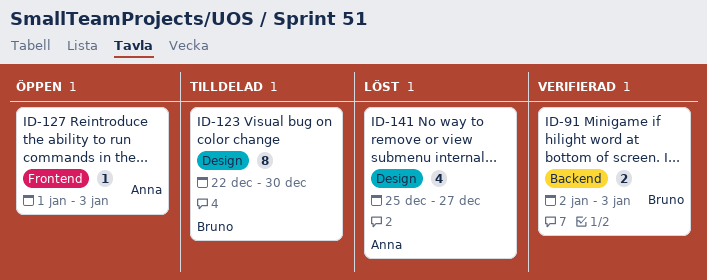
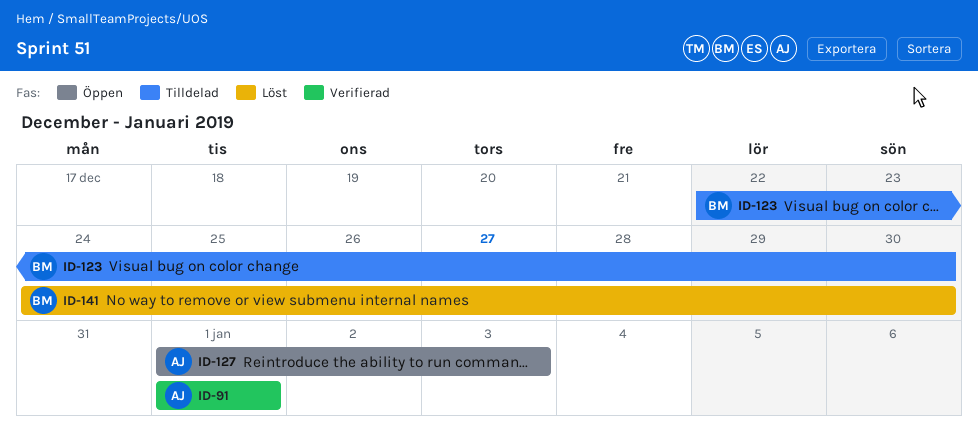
ID-91, owner: Bruno -> Anna
ID-91, start: Jan 2 -> Jan 1
ID-91, due: Jan 3 -> Jan 1
ID-141, owner: Anna -> Bruno
ID-141, start: Dec 25 -> Dec 24
ID-141, due: Dec 27 -> Dec 30

